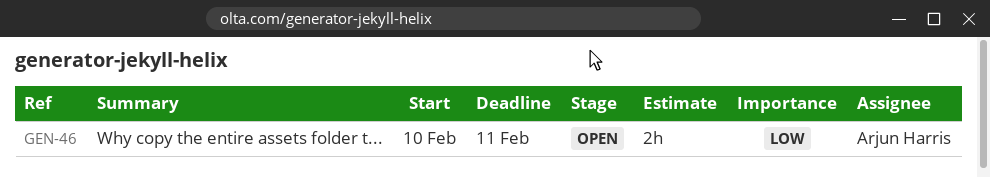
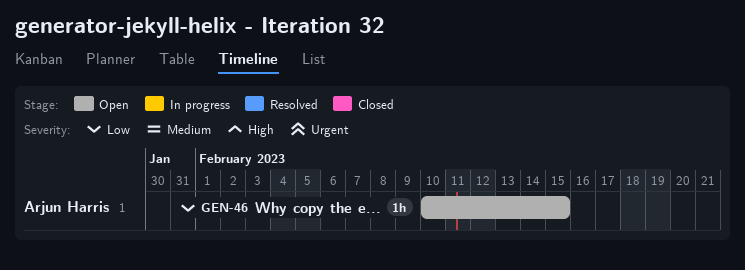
GEN-46, estimate: 2h -> 1h
GEN-46, due: Feb 11 -> Feb 15

